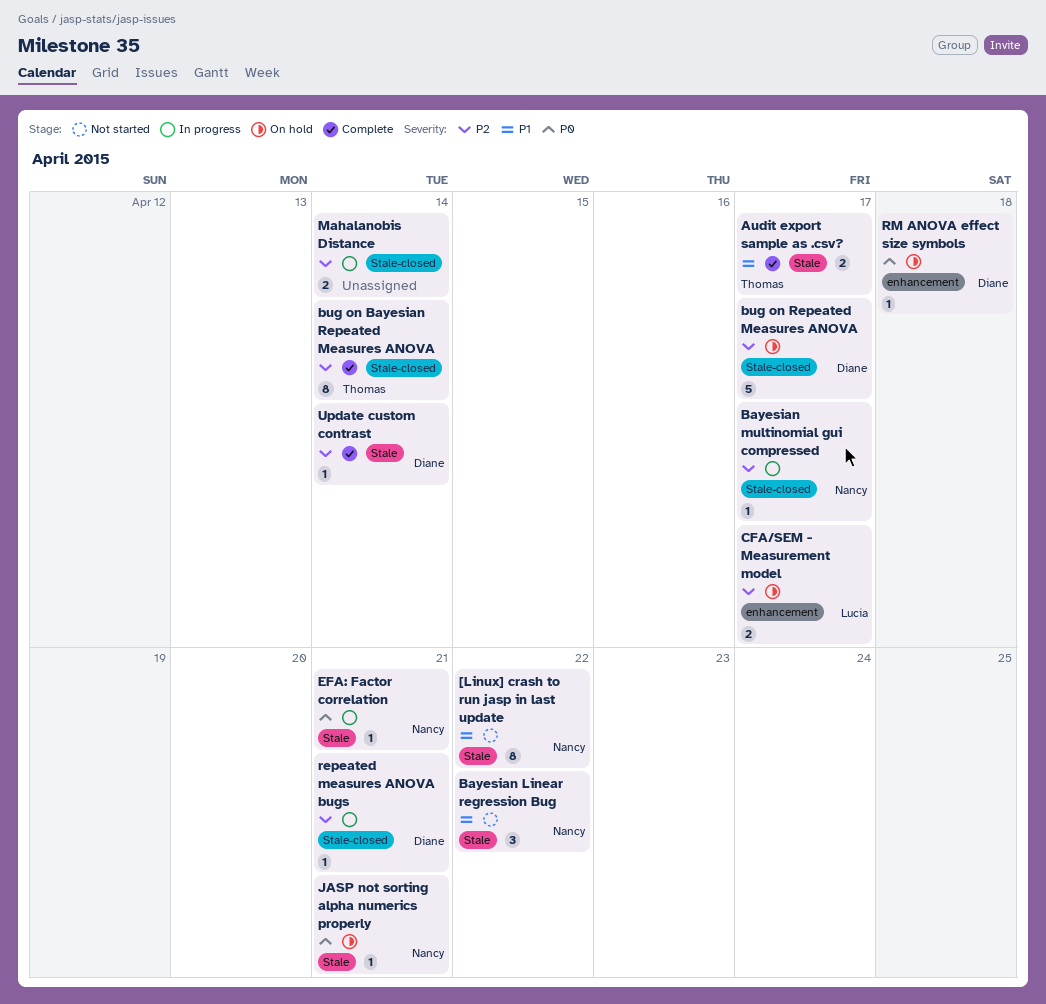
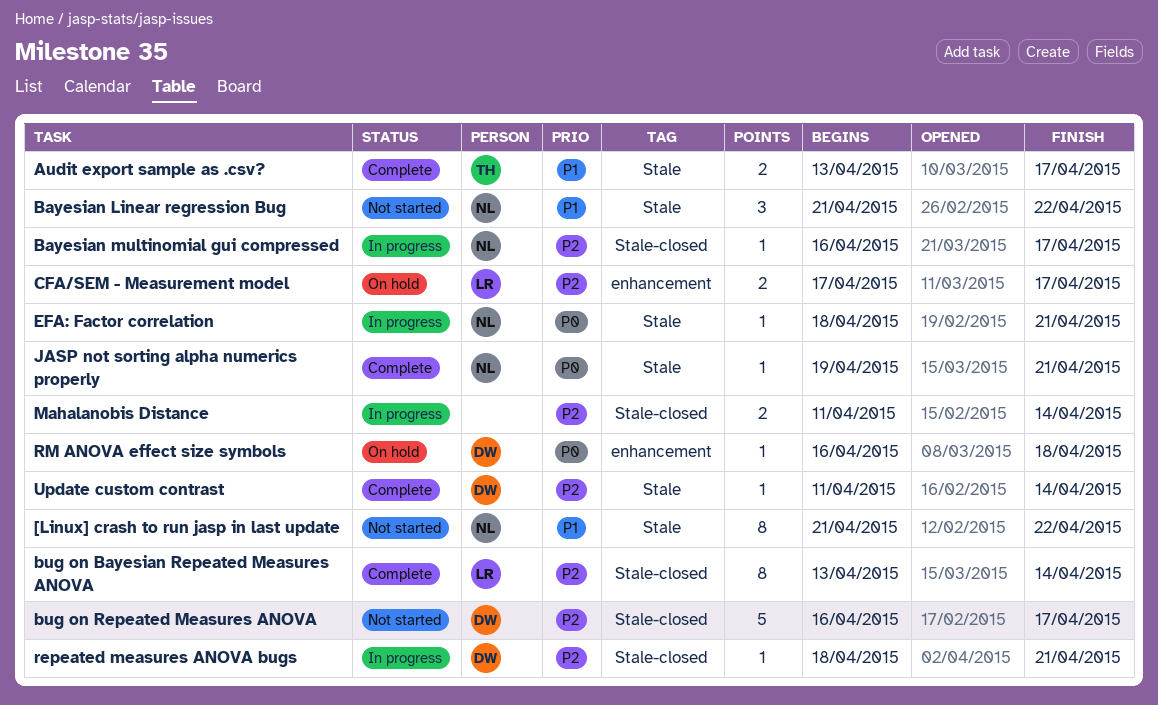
bug on Bayesian Repeated Measures ANOVA, owner: Thomas -> Lucia
bug on Repeated Measures ANOVA, status: On hold -> Not started
JASP not sorting alpha numerics properly, status: On hold -> Complete

